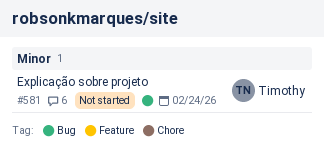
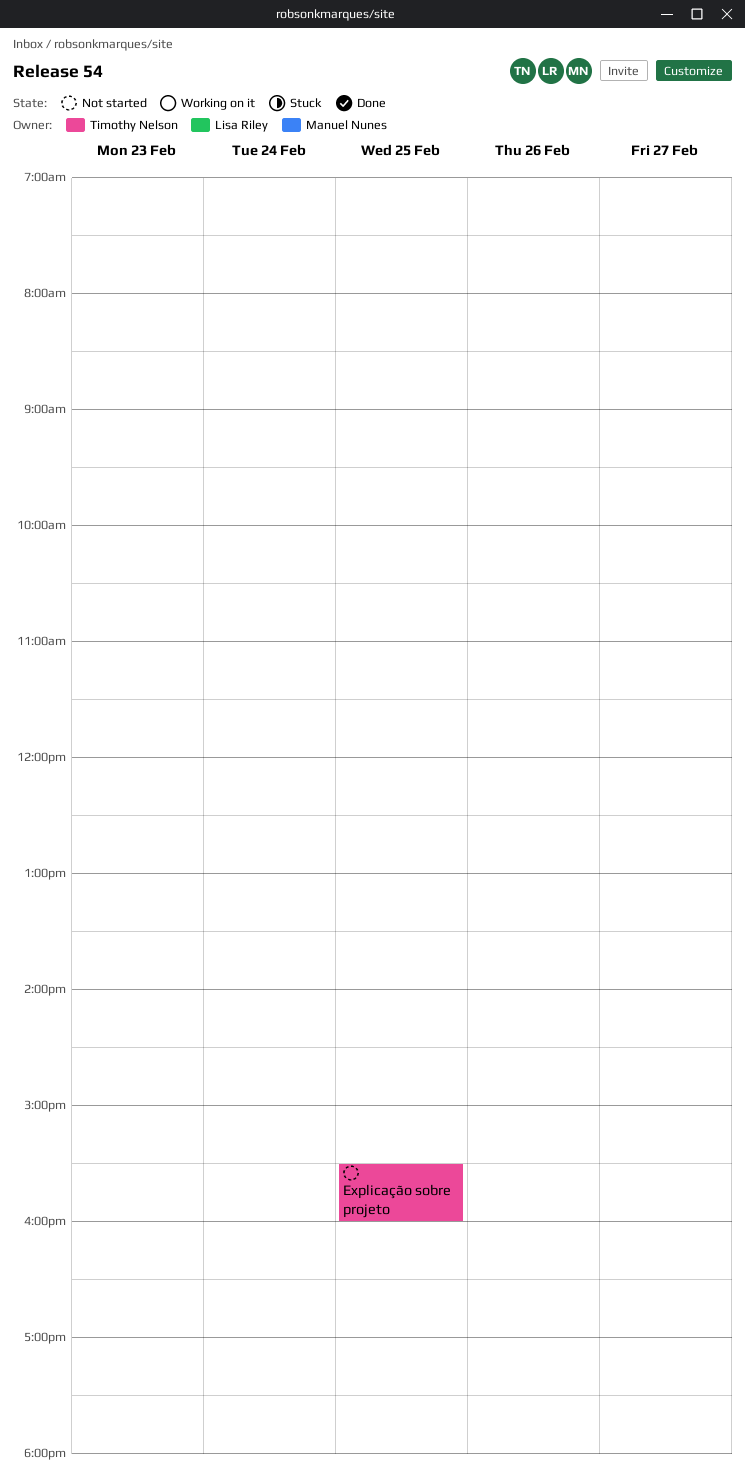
Explicação sobre projeto, day: Feb 24 -> Feb 25

